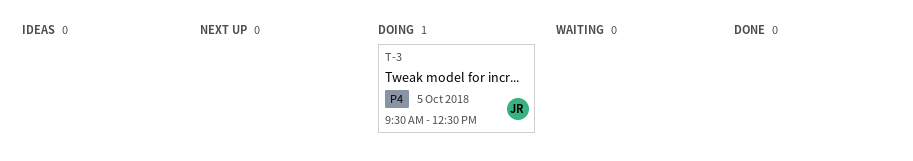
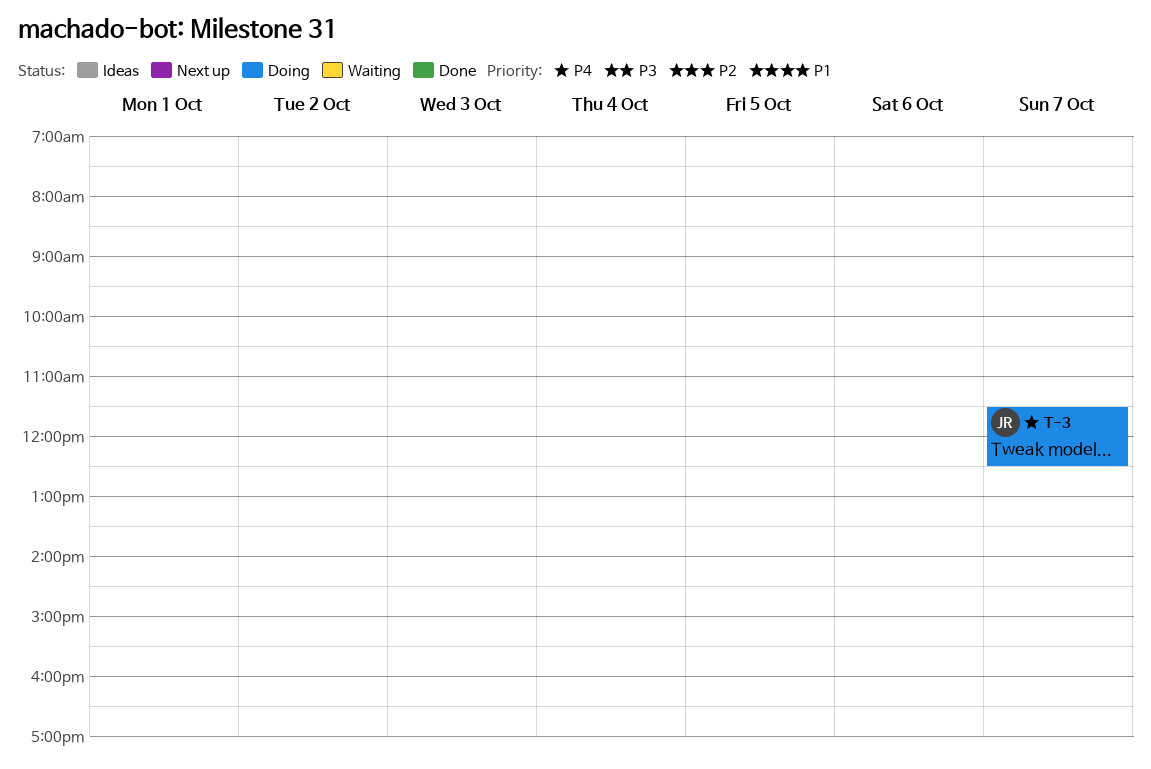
T-3, day: Oct 5 -> Oct 7
T-3, begins: 09:30 -> 11:30

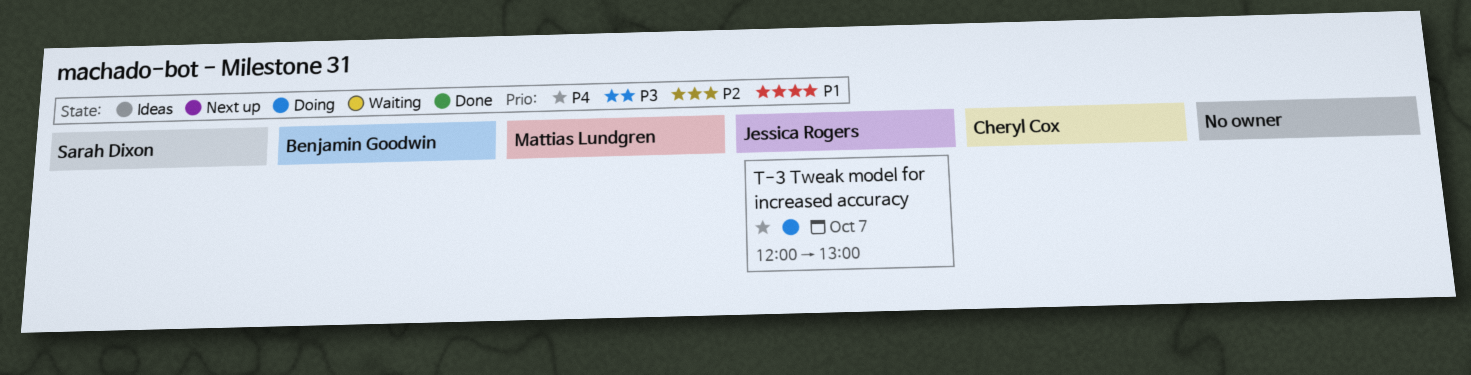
T-3, begins: 11:30 -> 12:00
T-3, ends: 12:30 -> 13:00

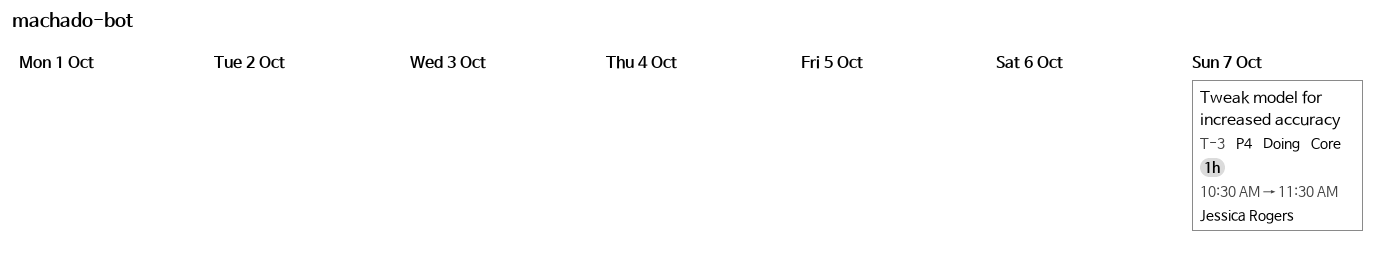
T-3, begins: 12:00 -> 10:30
T-3, ends: 13:00 -> 11:30

